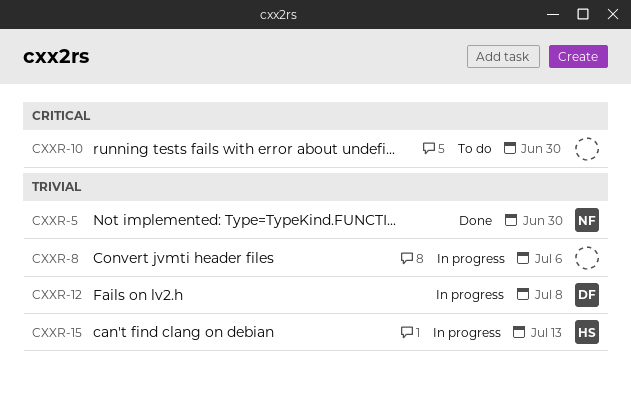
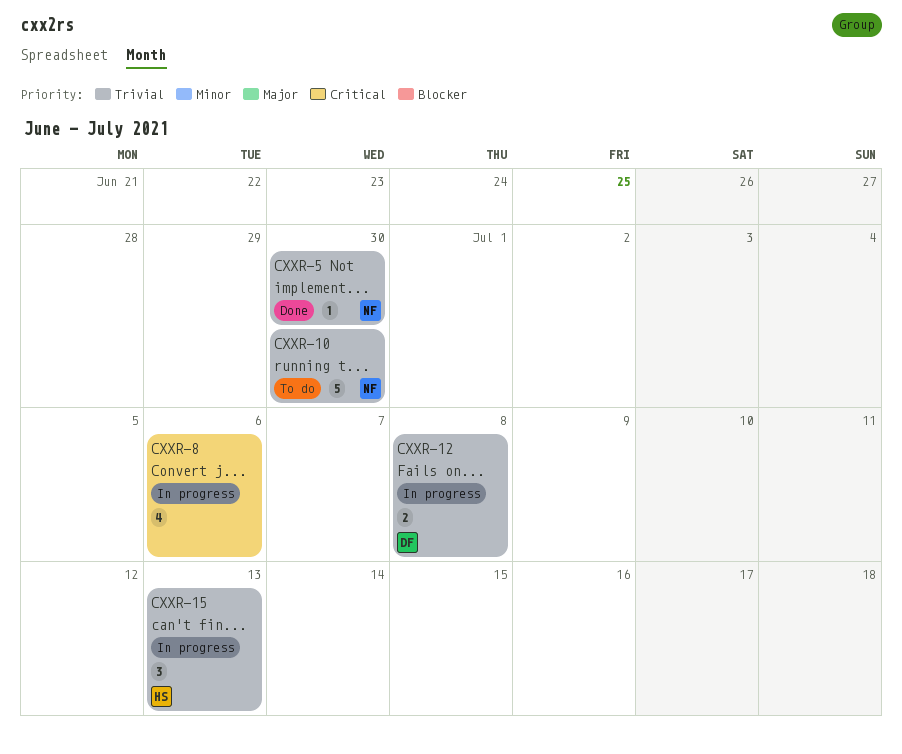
CXXR-8, priority: Trivial -> Critical
CXXR-10, owner: none -> NF
CXXR-10, priority: Critical -> Trivial

